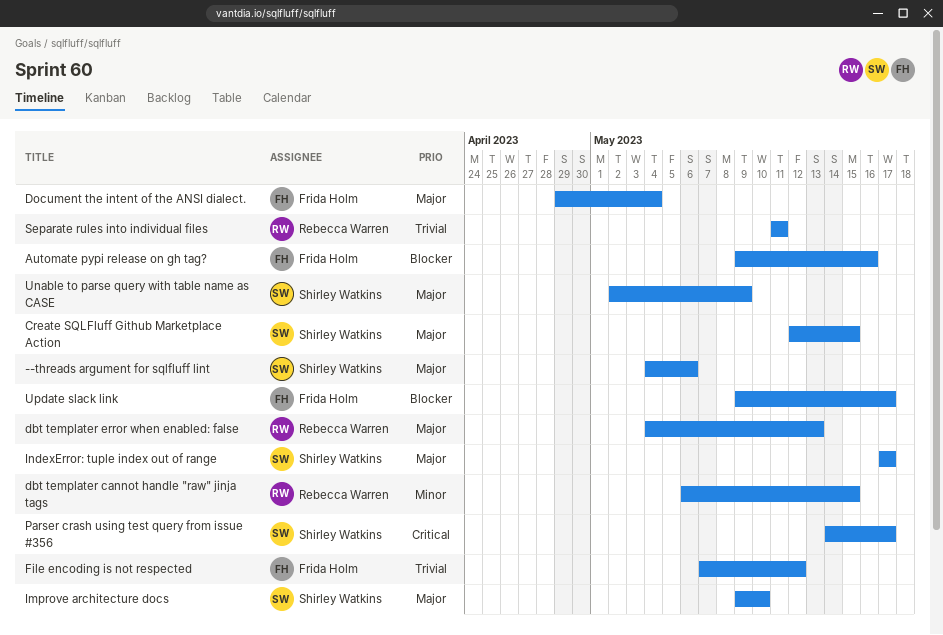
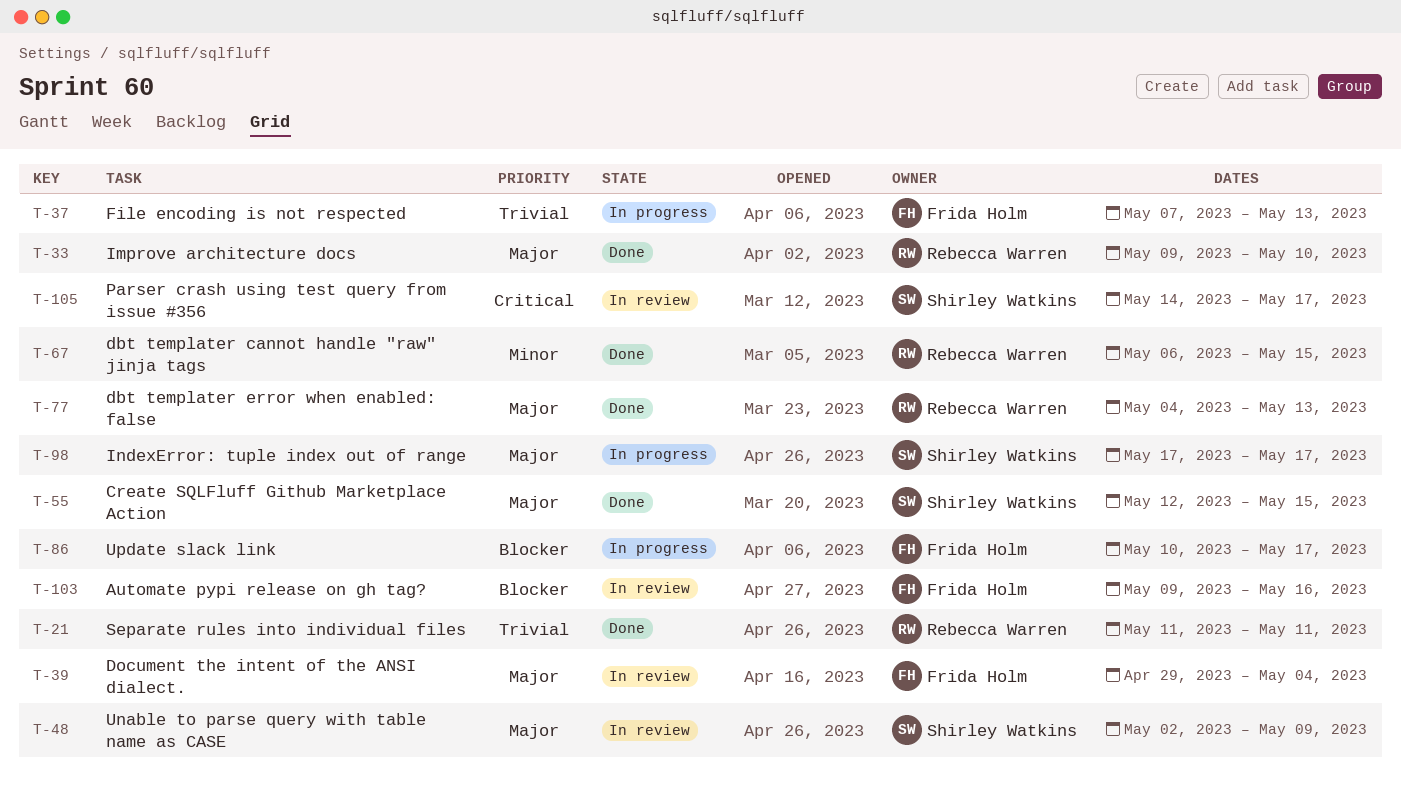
--threads argument for sqlfluff lint: present -> none
File encoding is not respected, due: May 12 -> May 13
Improve architecture docs, owner: Shirley Watkins -> Rebecca Warren
Update slack link, start: May 9 -> May 10

